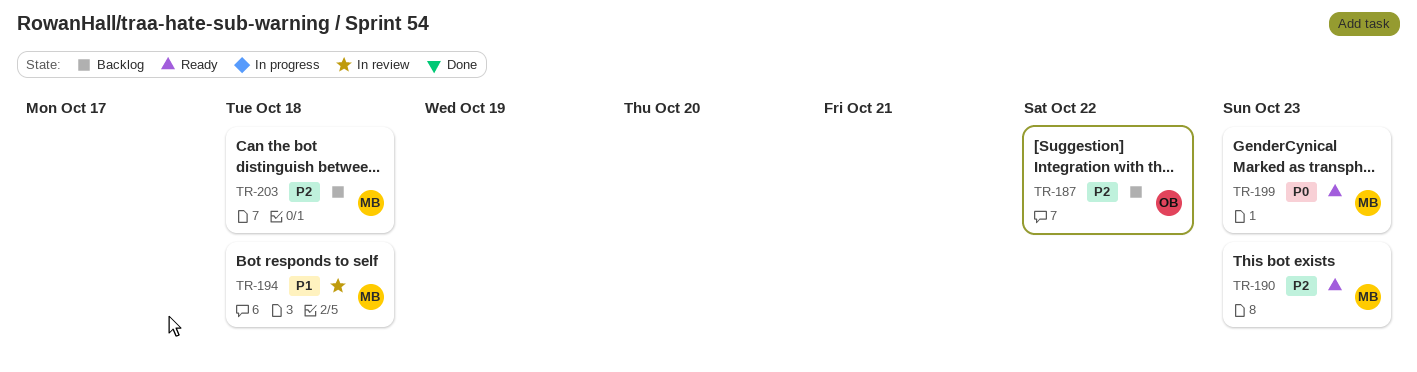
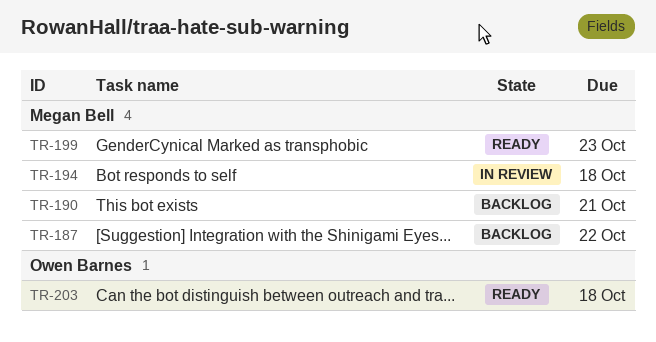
TR-187, owner: Owen Barnes -> Megan Bell
TR-190, status: Ready -> Backlog
TR-190, due: Oct 23 -> Oct 21
TR-203, status: Backlog -> Ready
TR-203, owner: Megan Bell -> Owen Barnes

